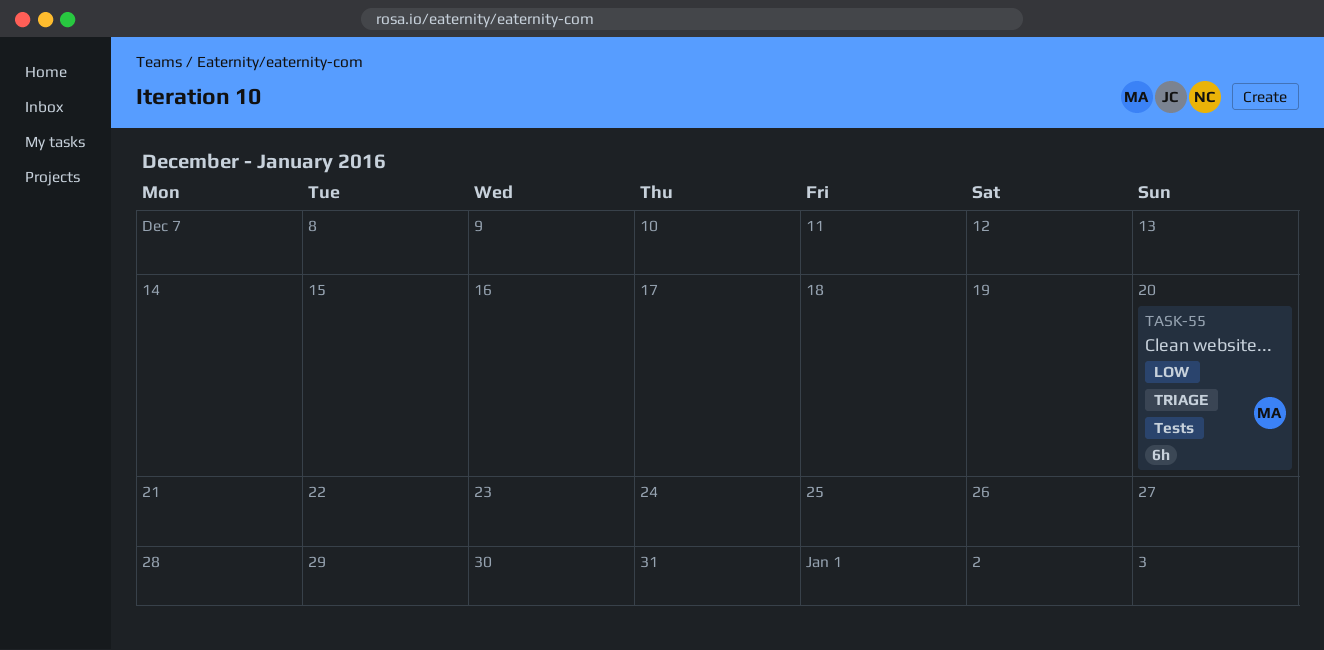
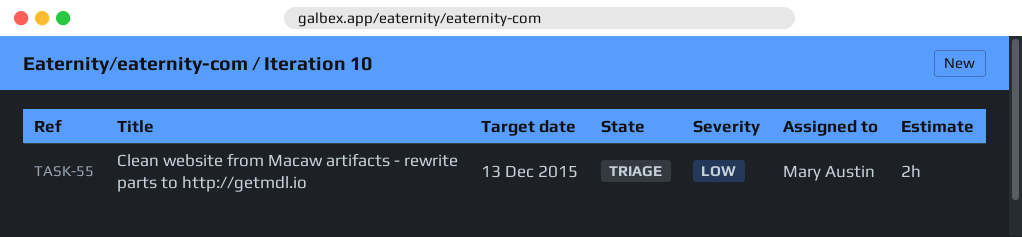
TASK-55, estimate: 6h -> 2h
TASK-55, due: Dec 20 -> Dec 13

